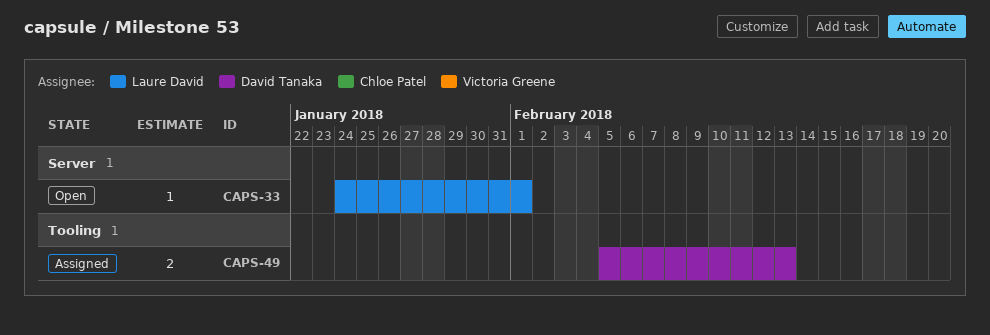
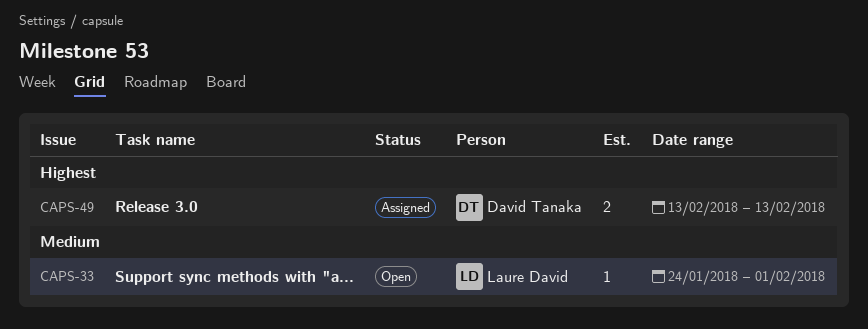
CAPS-49, start: Feb 5 -> Feb 13

